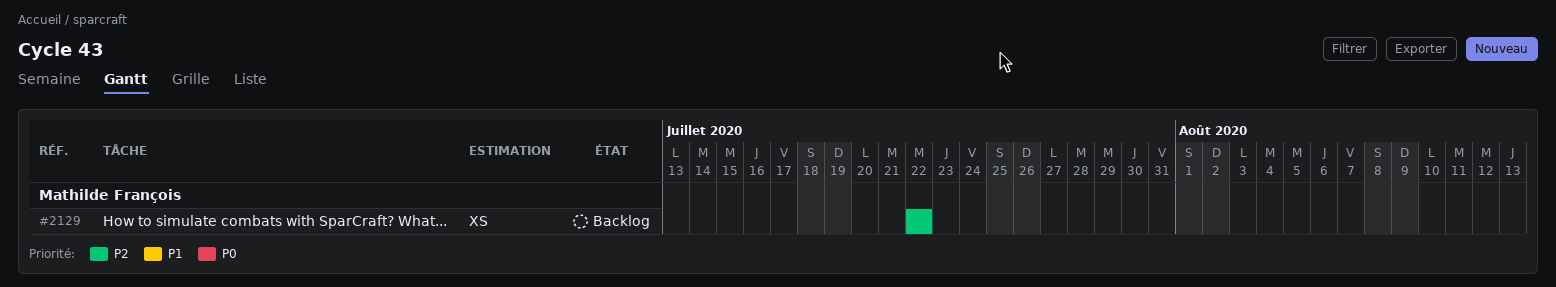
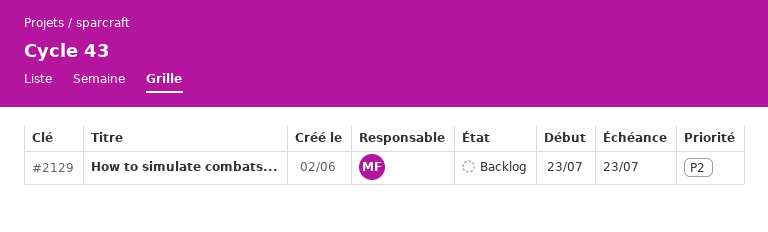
#2129, start: Jul 22 -> Jul 23
#2129, due: Jul 22 -> Jul 23

